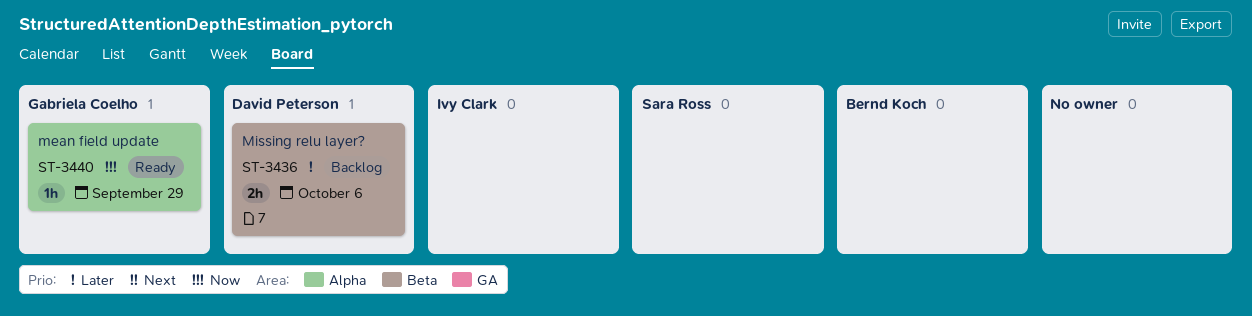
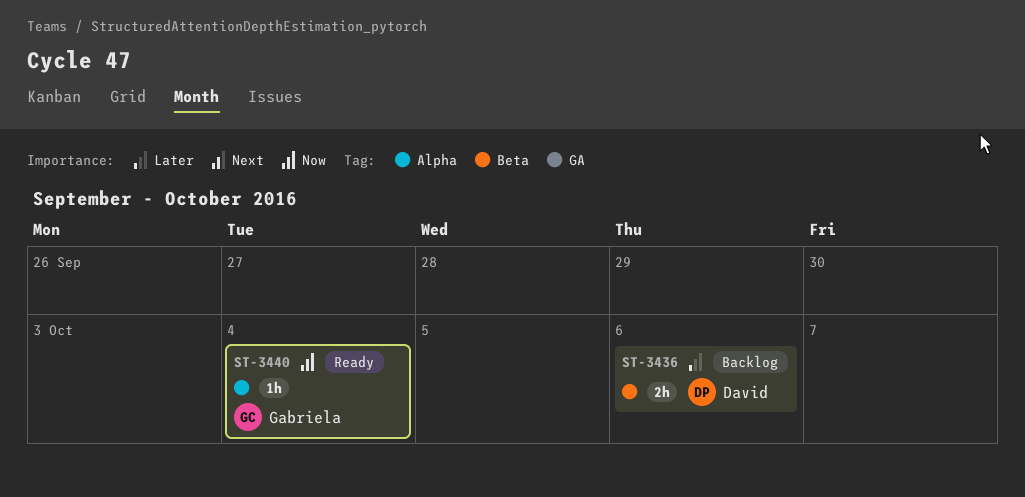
ST-3440, due: Sep 29 -> Oct 4

